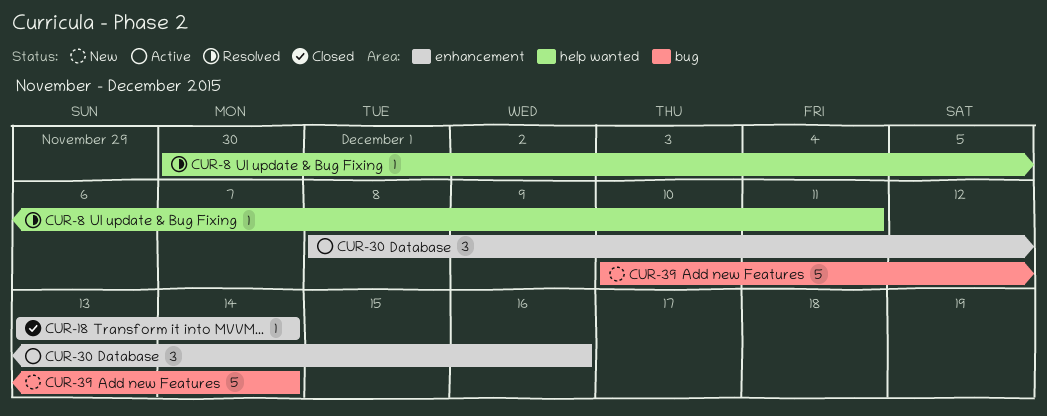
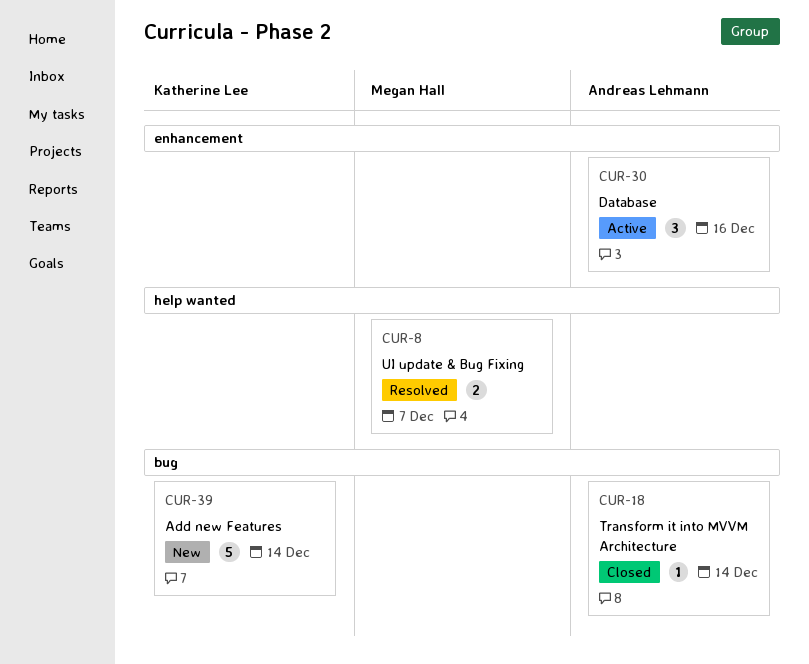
CUR-8, estimate: 1 -> 2
CUR-8, due: Dec 11 -> Dec 7
CUR-18, label: enhancement -> bug

